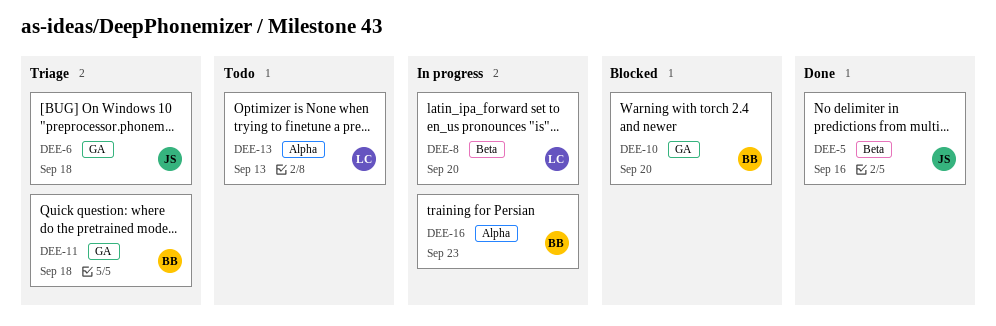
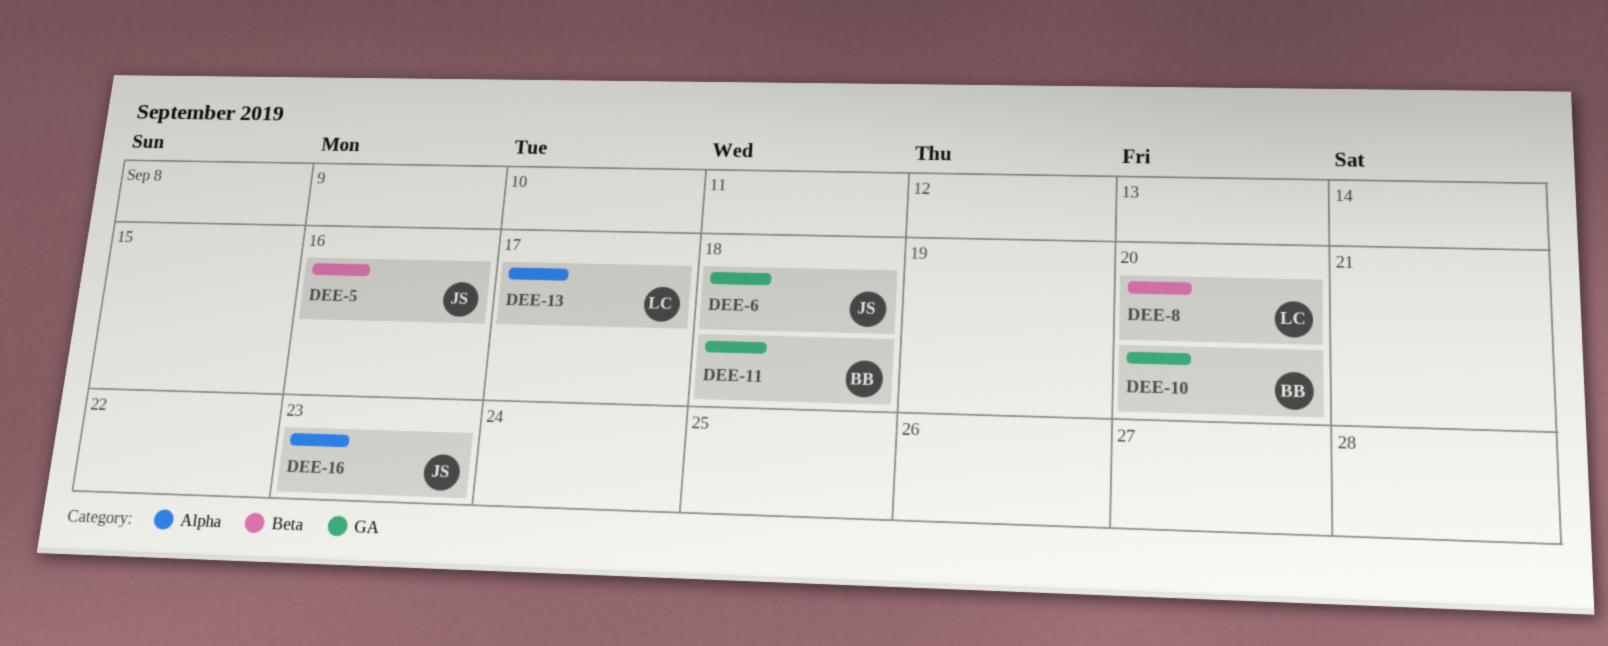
DEE-13, due: Sep 13 -> Sep 17
DEE-16, owner: BB -> JS

